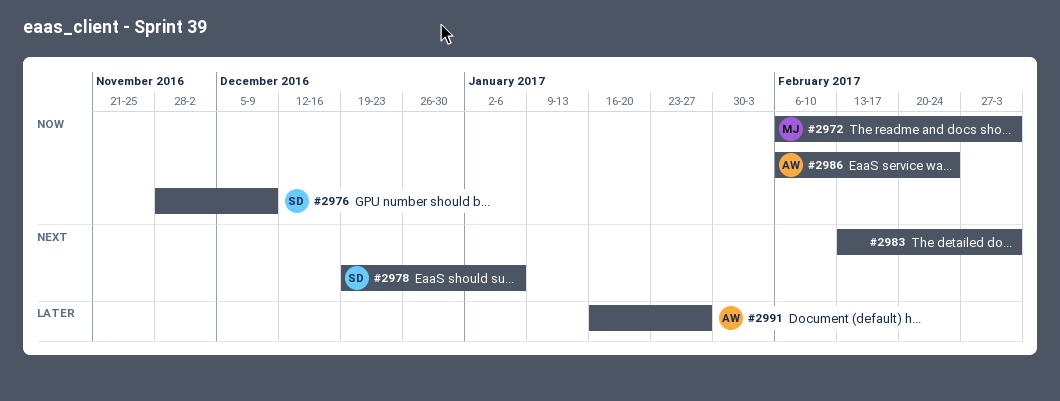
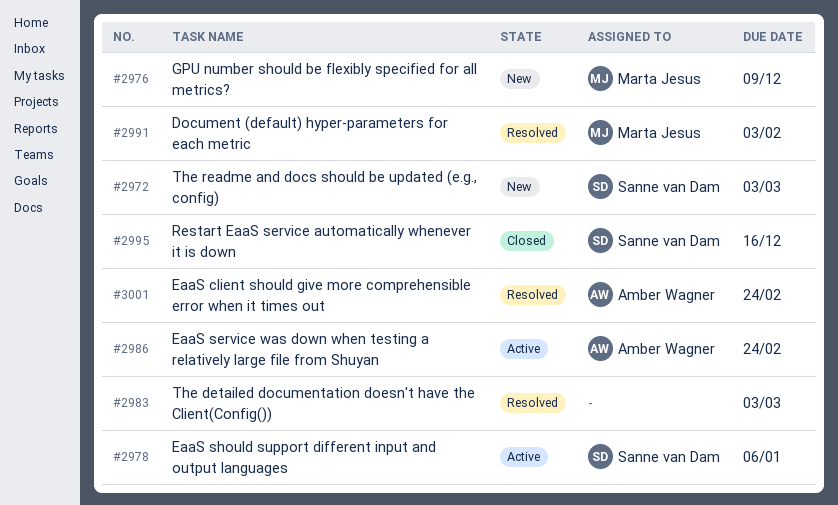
#2972, owner: Marta Jesus -> Sanne van Dam
#2976, owner: Sanne van Dam -> Marta Jesus
#2991, owner: Amber Wagner -> Marta Jesus
#2991, due: Jan 27 -> Feb 3
#2995: none -> present
#3001: none -> present

